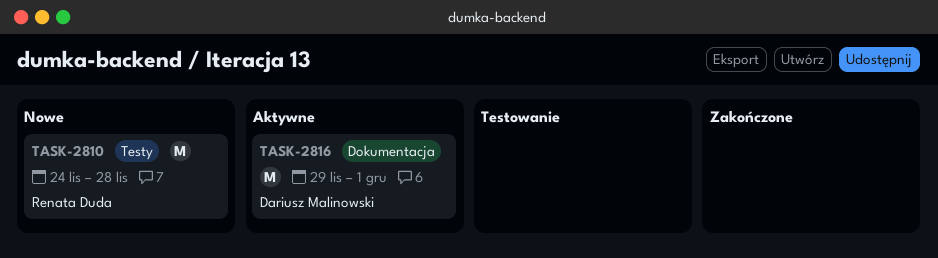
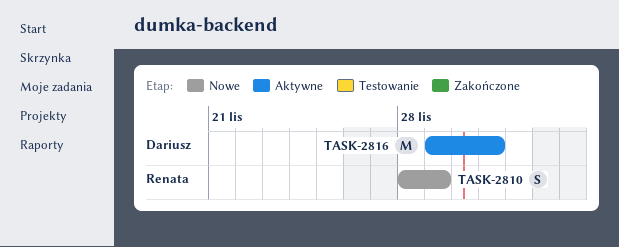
TASK-2810, estimate: M -> S
TASK-2810, start: Nov 24 -> Nov 28
TASK-2810, due: Nov 28 -> Nov 29

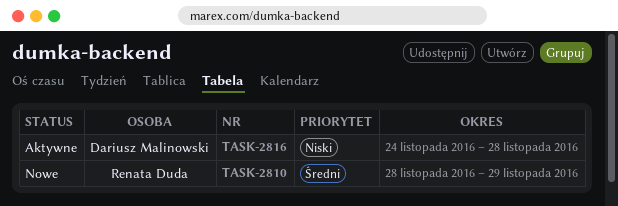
TASK-2816, start: Nov 29 -> Nov 24
TASK-2816, due: Dec 1 -> Nov 28

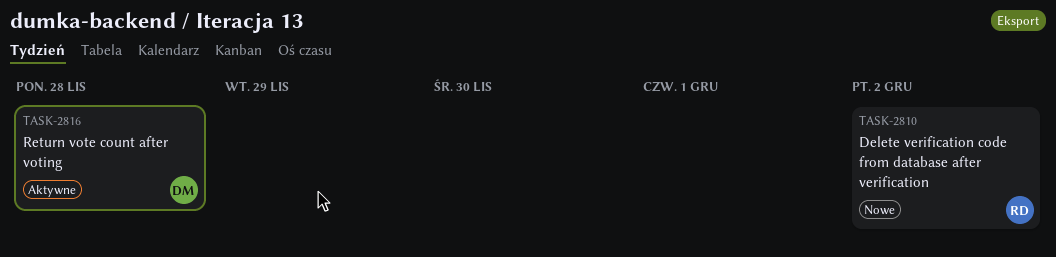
TASK-2810, due: Nov 29 -> Dec 2

